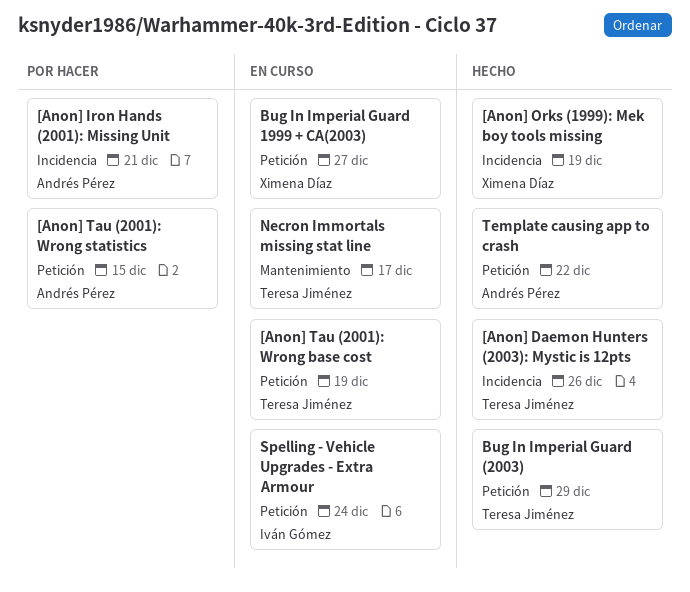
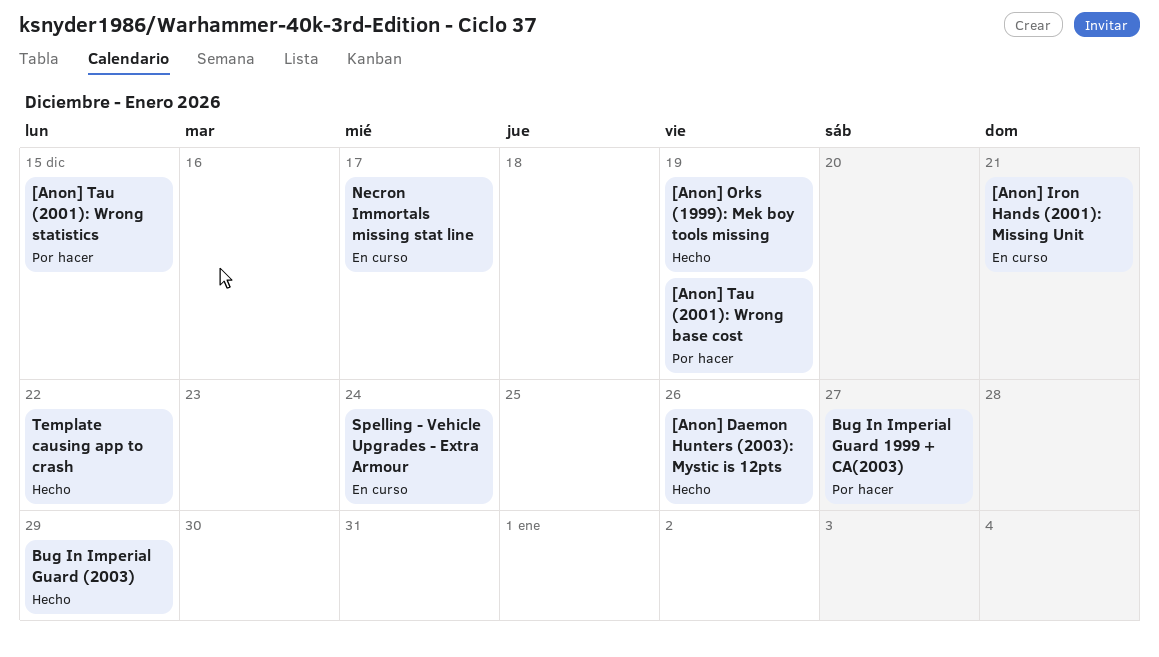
[Anon] Iron Hands (2001): Missing Unit, status: Por hacer -> En curso
[Anon] Tau (2001): Wrong base cost, status: En curso -> Por hacer
Bug In Imperial Guard 1999 + CA(2003), status: En curso -> Por hacer

